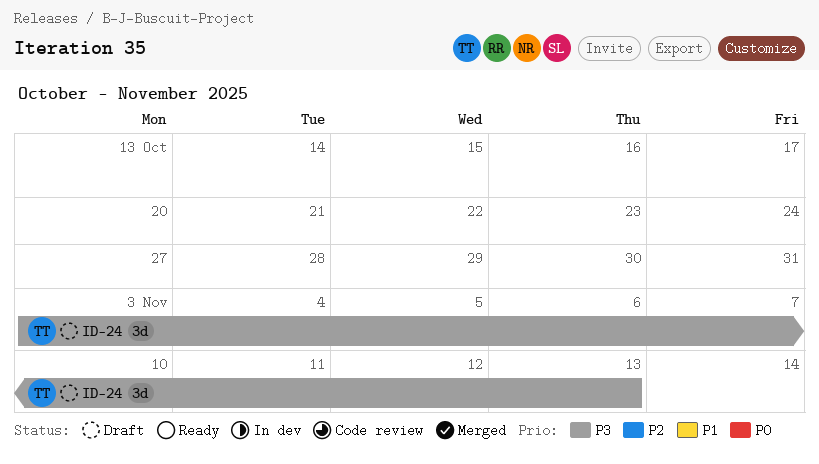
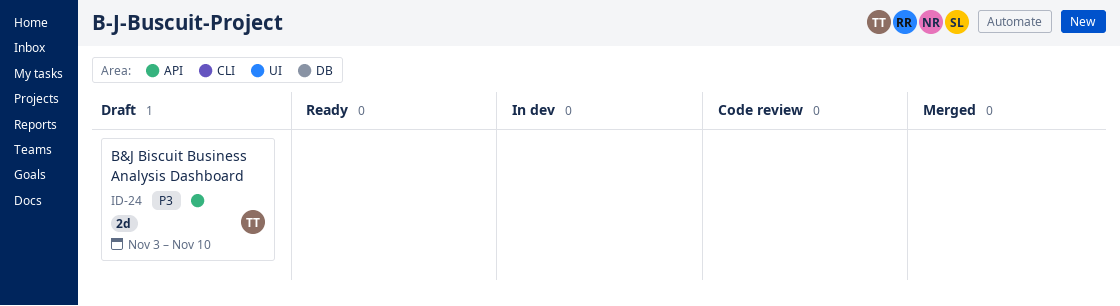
ID-24, estimate: 3d -> 2d
ID-24, due: Nov 13 -> Nov 10

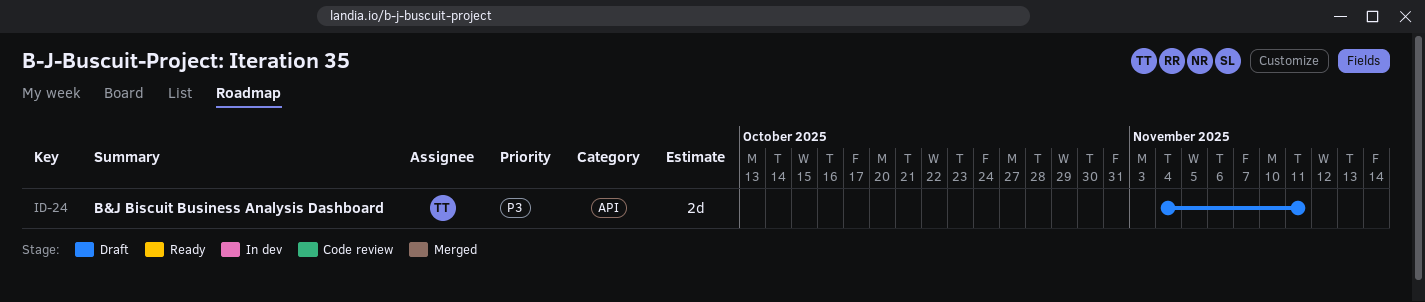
ID-24, start: Nov 3 -> Nov 4
ID-24, due: Nov 10 -> Nov 11

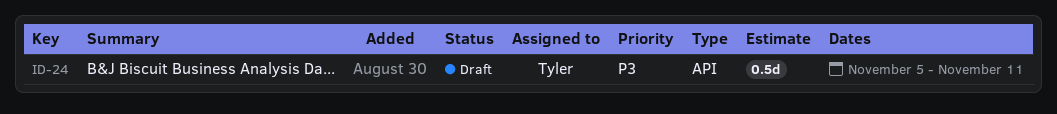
ID-24, estimate: 2d -> 0.5d
ID-24, start: Nov 4 -> Nov 5

